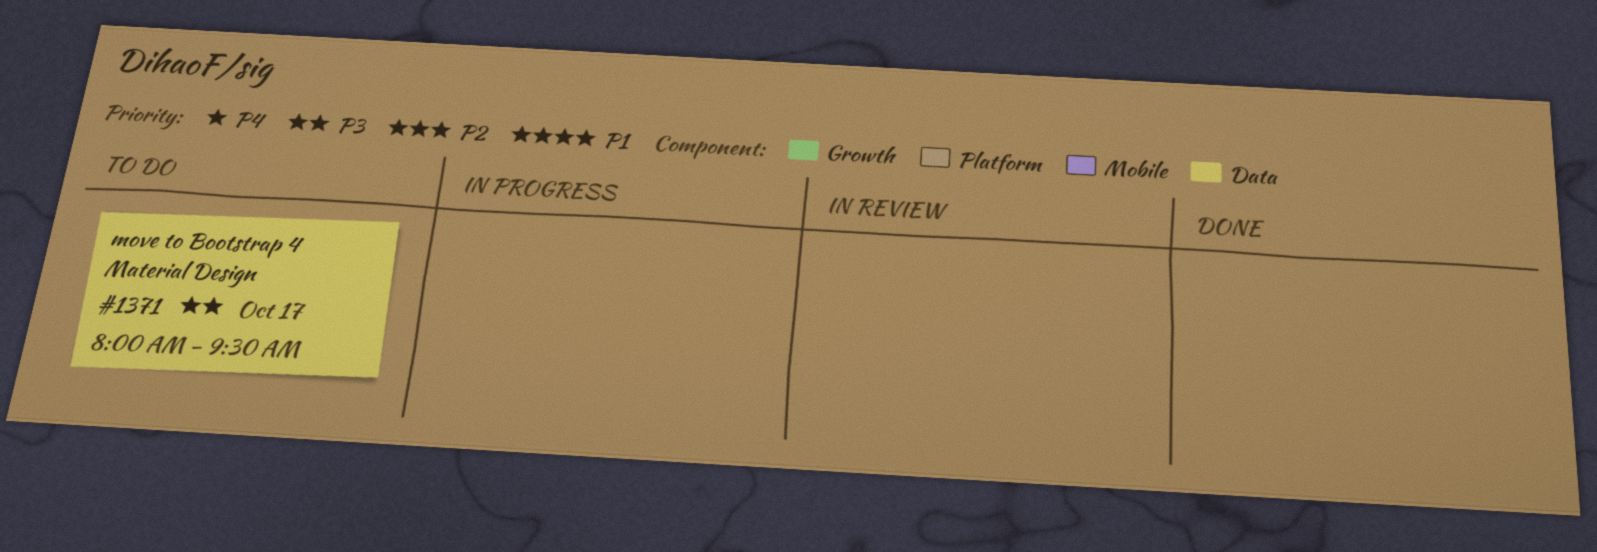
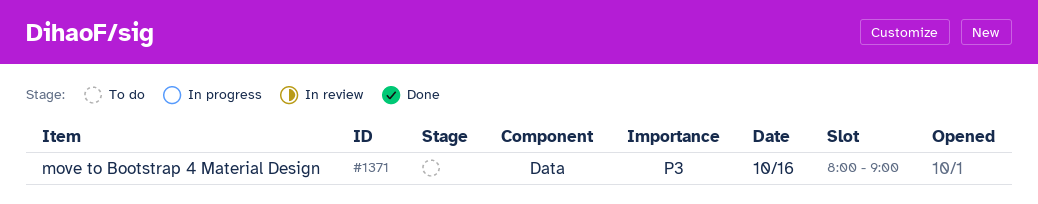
#1371, day: Oct 17 -> Oct 16
#1371, ends: 09:30 -> 09:00

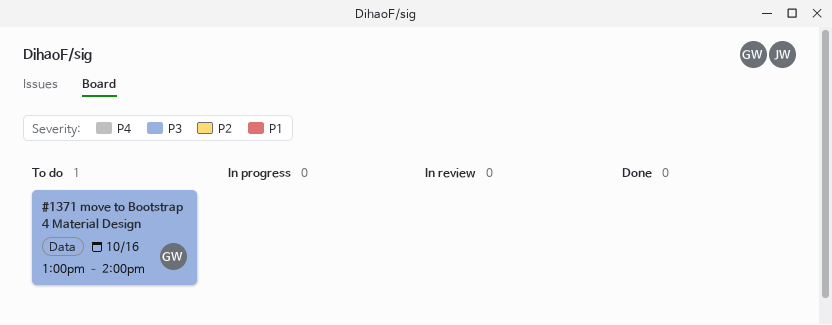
#1371, begins: 08:00 -> 13:00
#1371, ends: 09:00 -> 14:00

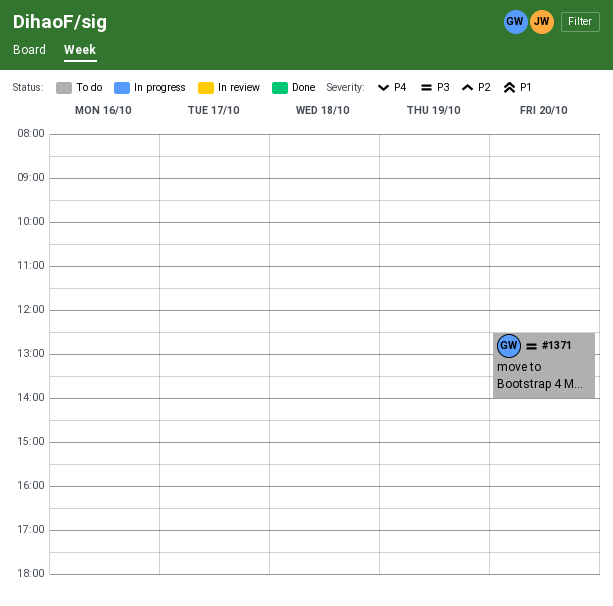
#1371, day: Oct 16 -> Oct 20
#1371, begins: 13:00 -> 12:30

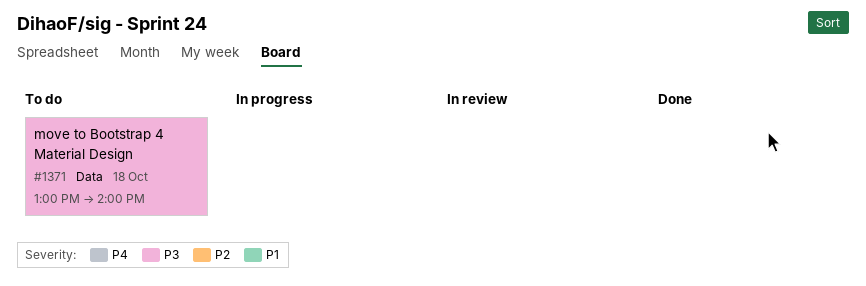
#1371, day: Oct 20 -> Oct 18
#1371, begins: 12:30 -> 13:00

